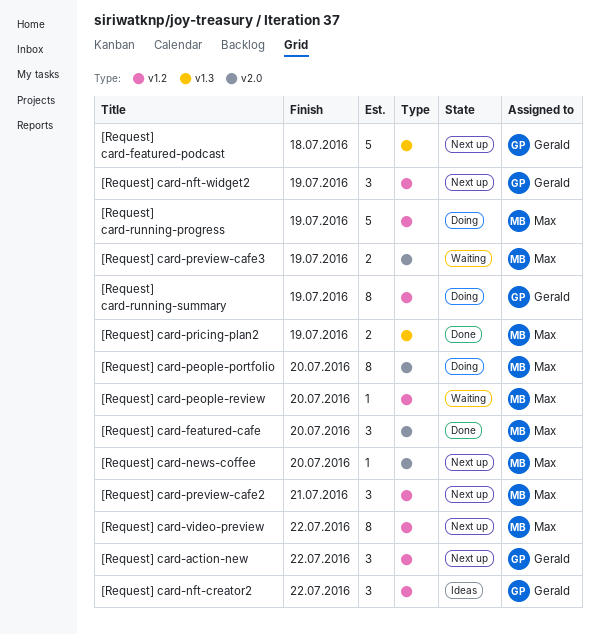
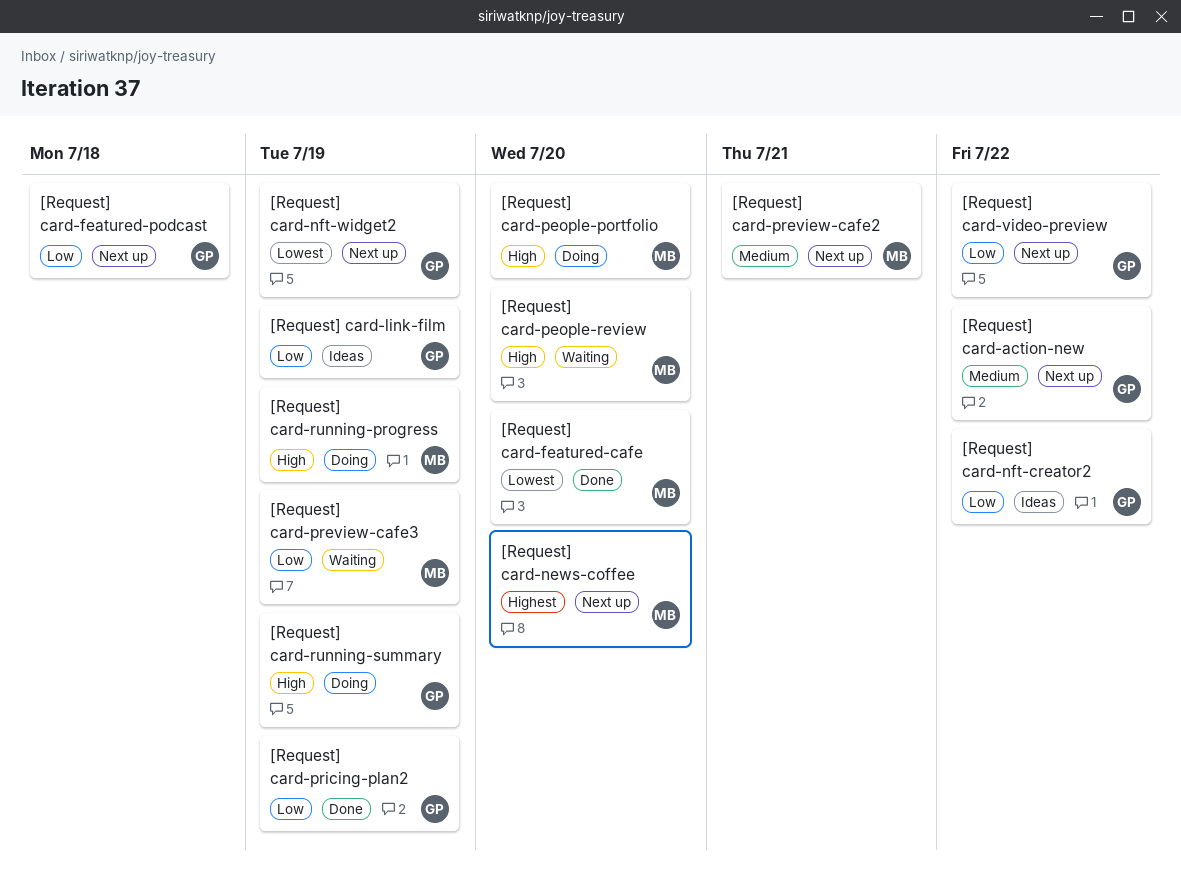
[Request] card-link-film: none -> present
[Request] card-pricing-plan2, owner: Max -> Gerald
[Request] card-video-preview, owner: Max -> Gerald

